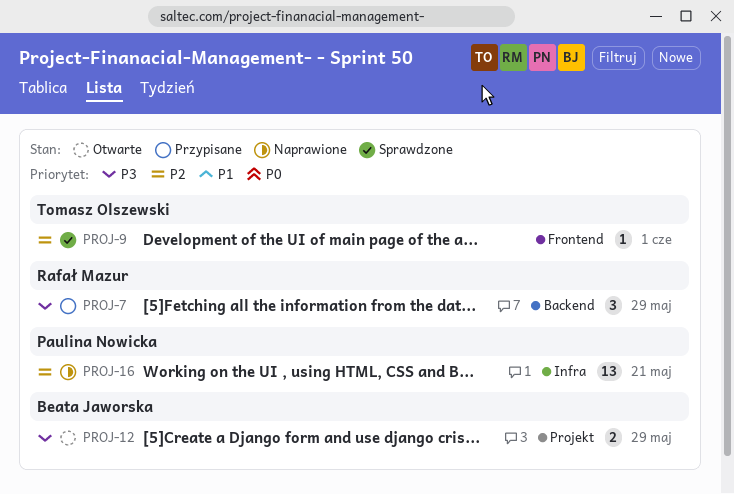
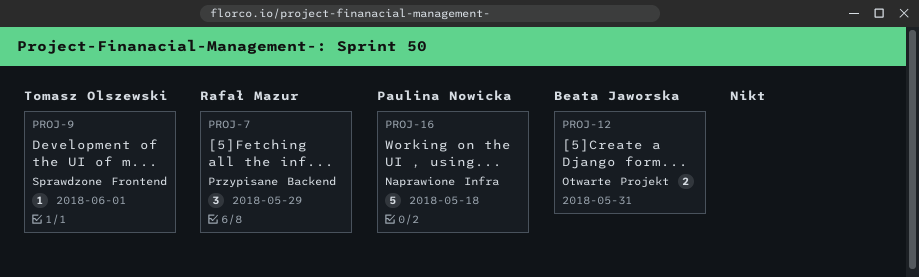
PROJ-12, due: May 29 -> May 31
PROJ-16, estimate: 13 -> 5
PROJ-16, due: May 21 -> May 18

